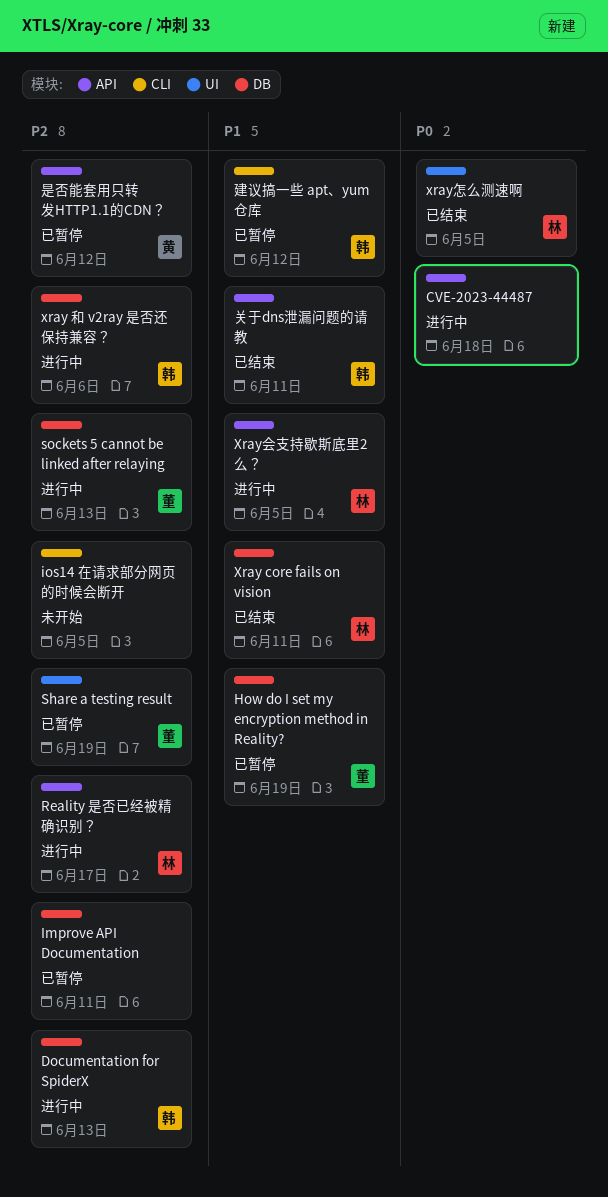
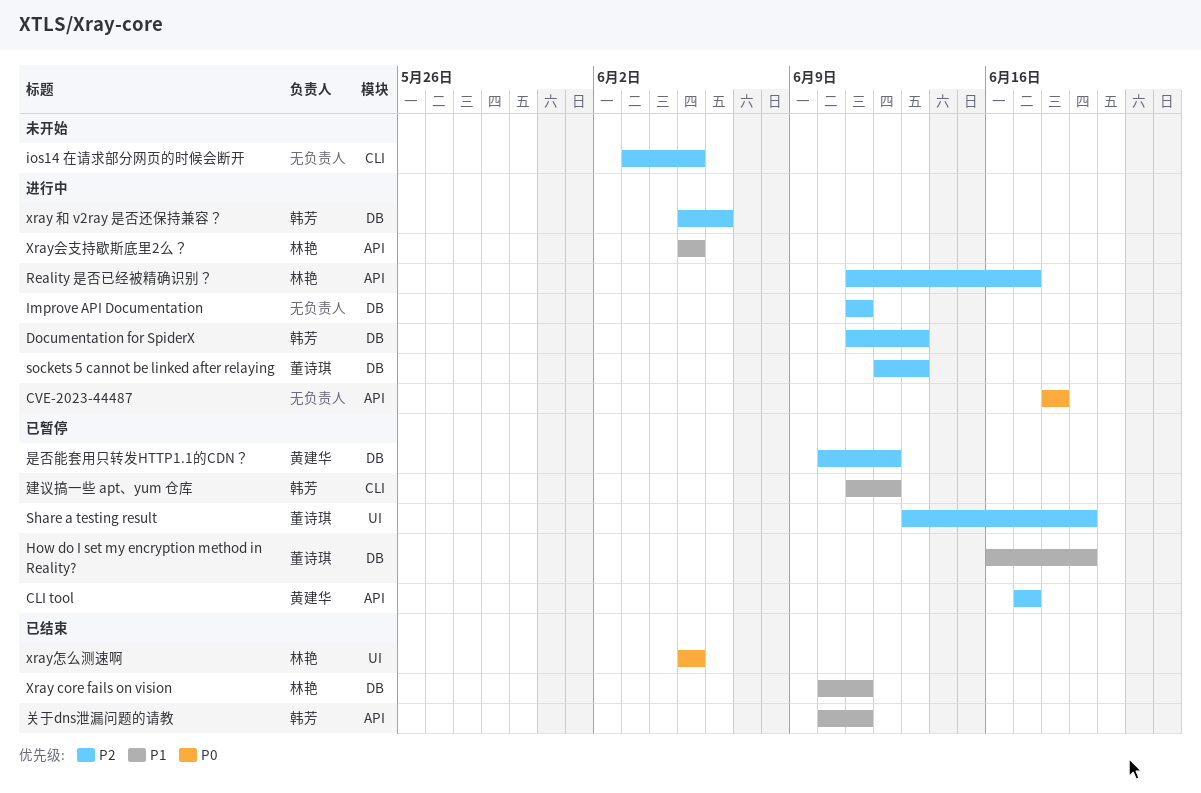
CLI tool: none -> present
Improve API Documentation, status: 已暂停 -> 进行中
是否能套用只转发HTTP1.1的CDN？, label: API -> DB

